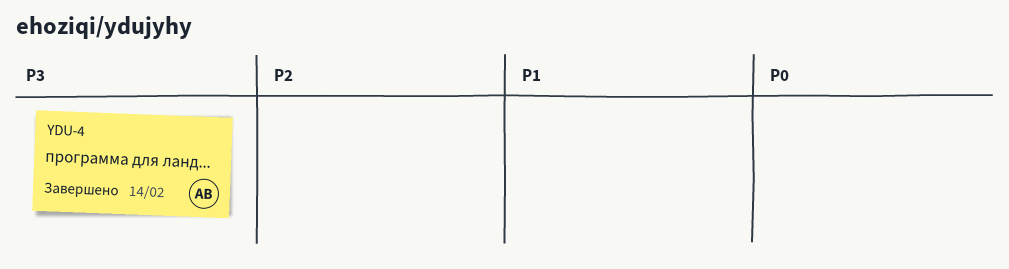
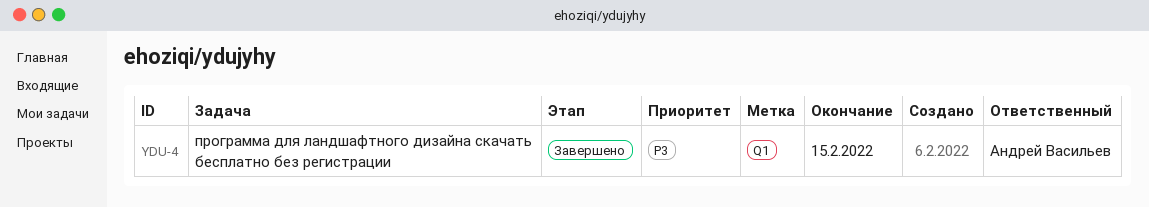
YDU-4, due: Feb 14 -> Feb 15

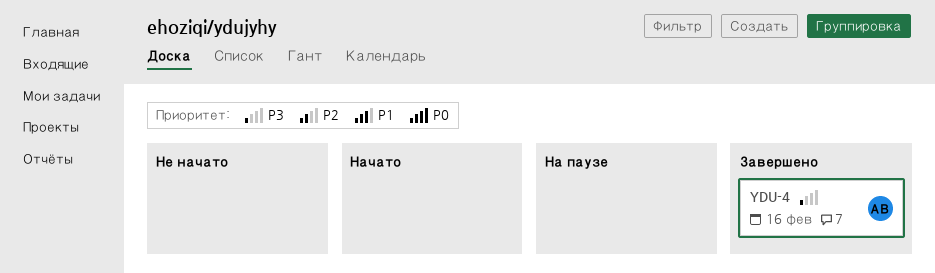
YDU-4, due: Feb 15 -> Feb 16

